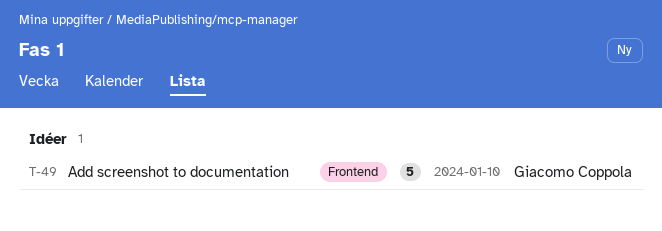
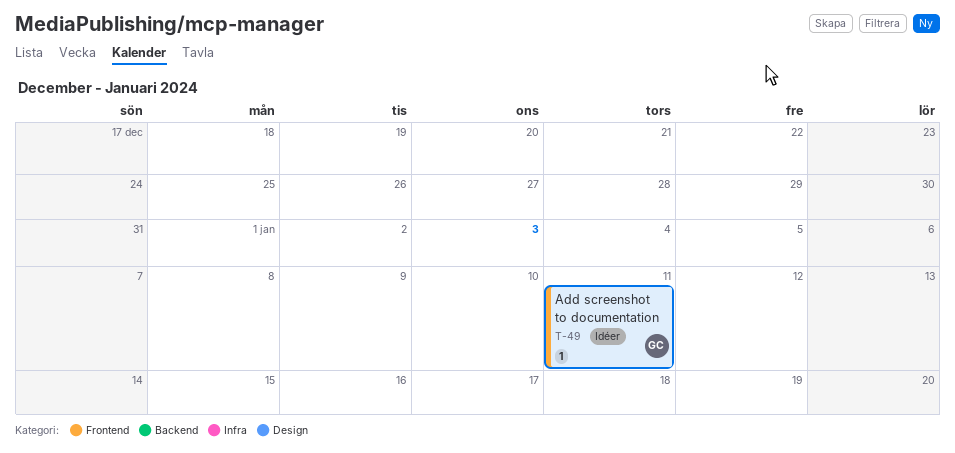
T-49, estimate: 5 -> 1
T-49, due: Jan 10 -> Jan 11

